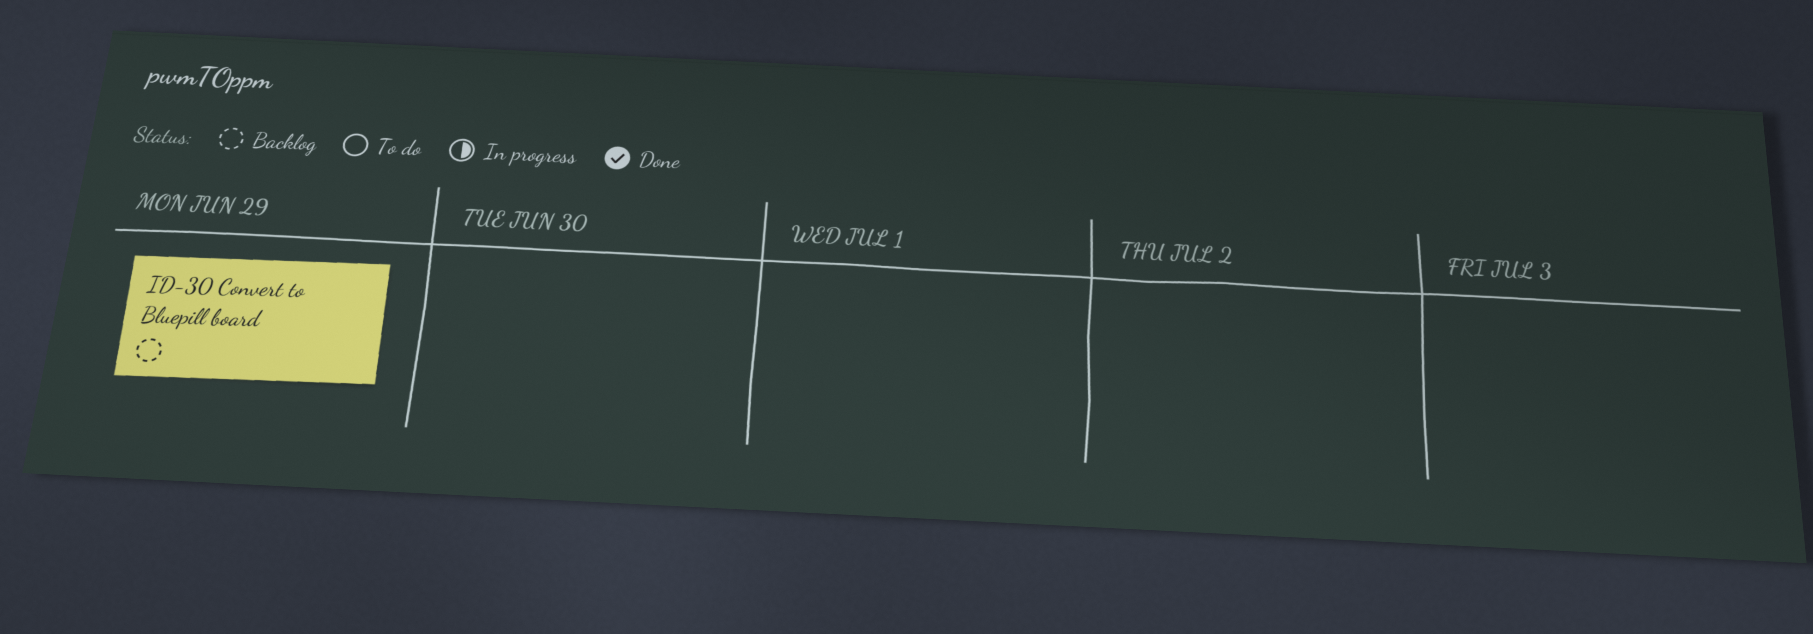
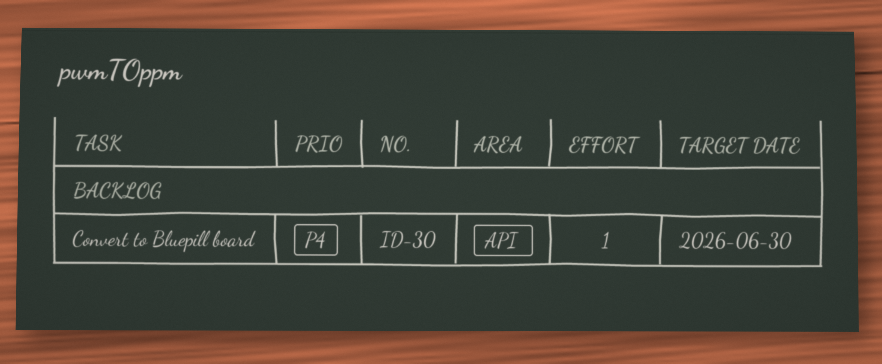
ID-30, due: Jun 29 -> Jun 30

